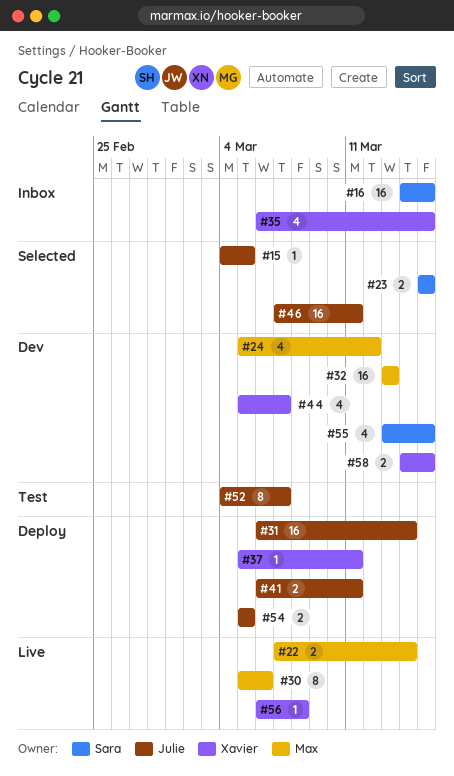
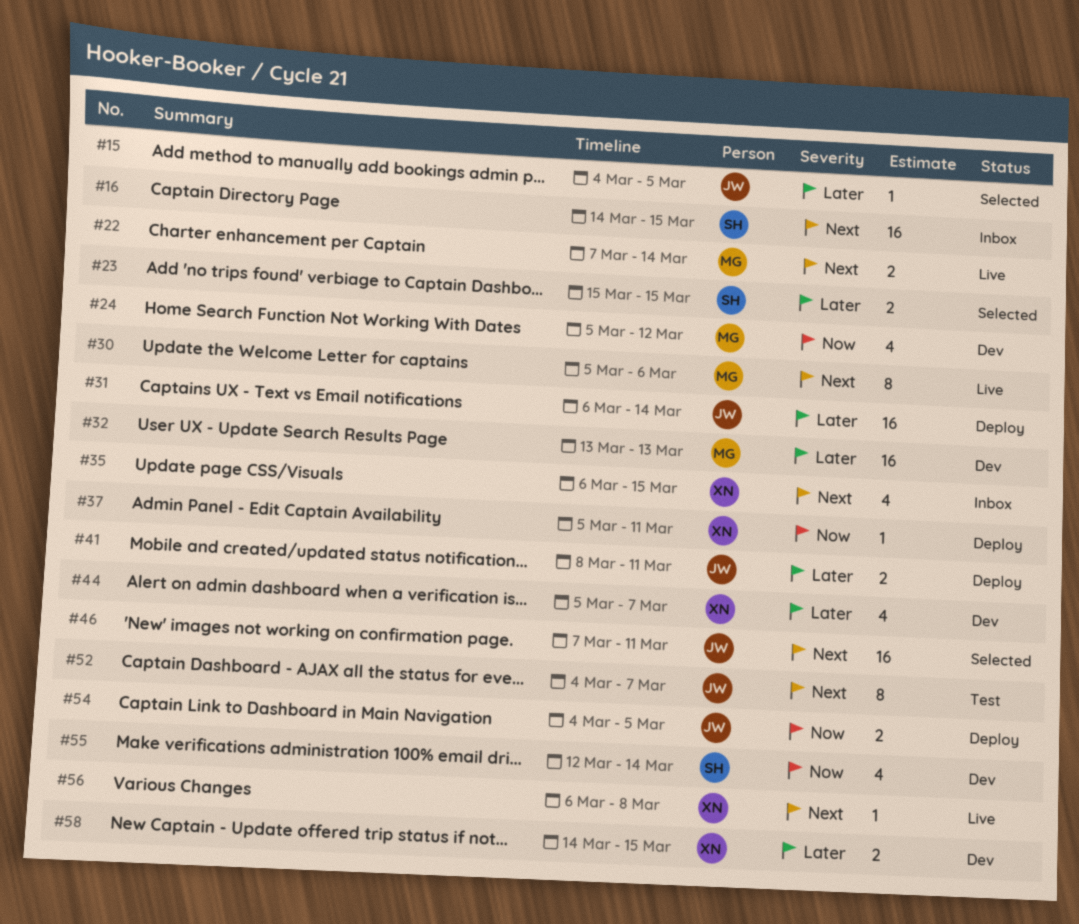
#41, start: Mar 6 -> Mar 8
#54, start: Mar 5 -> Mar 4
#55, start: Mar 13 -> Mar 12
#55, due: Mar 15 -> Mar 14

